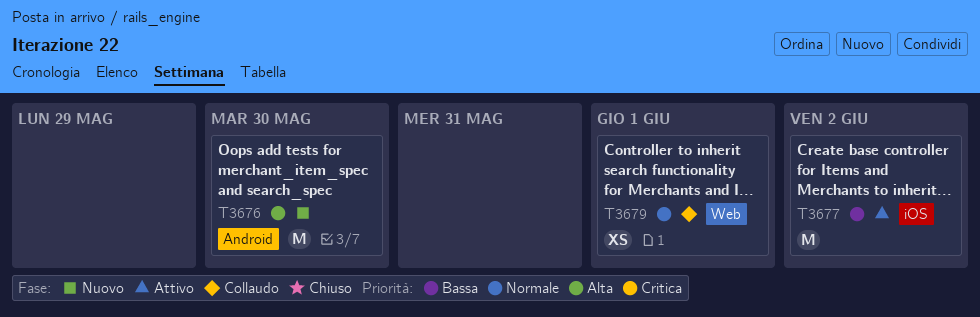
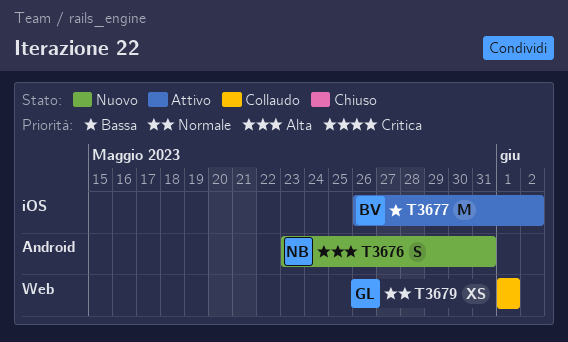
T3676, estimate: M -> S
T3676, due: May 30 -> May 31

